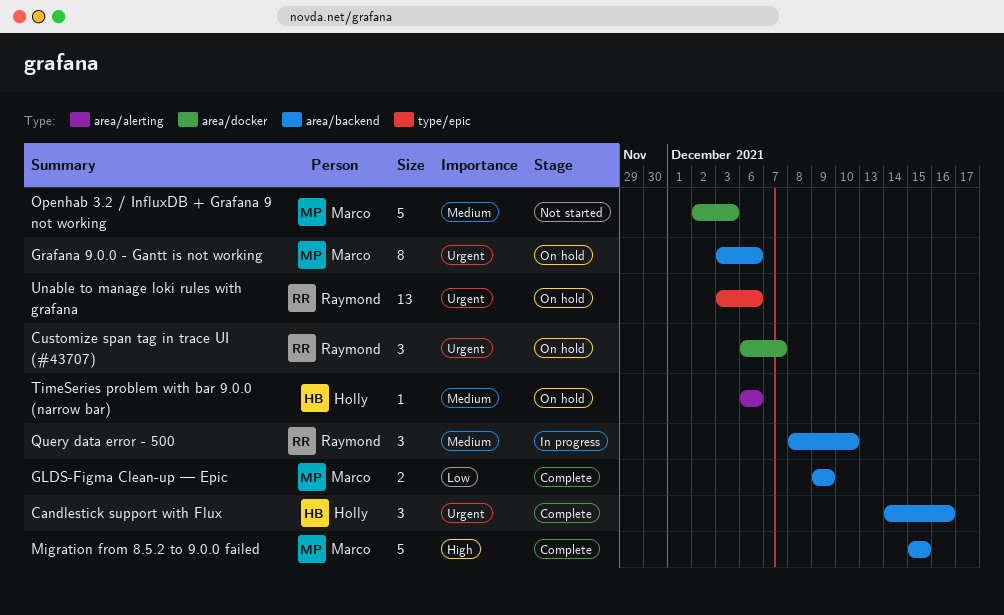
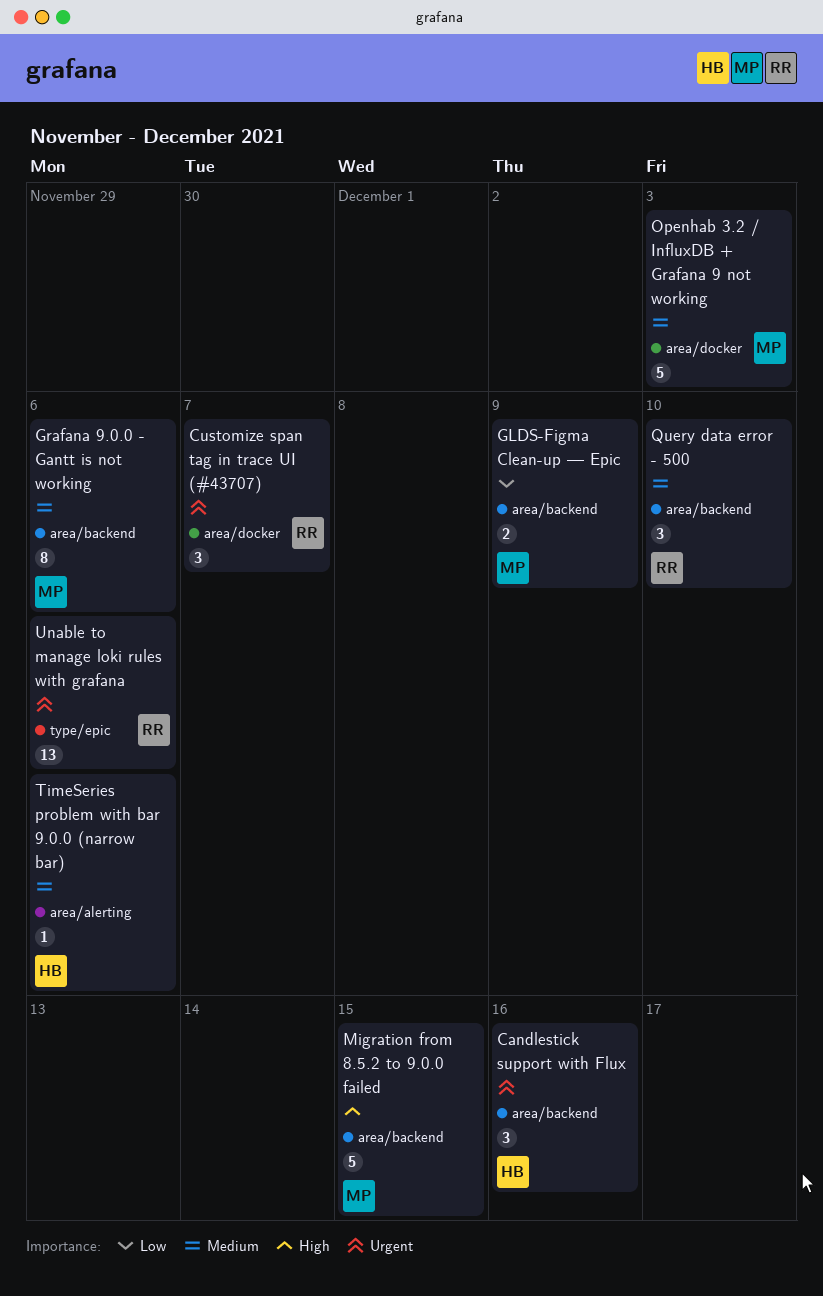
Grafana 9.0.0 - Gantt is not working, priority: Urgent -> Medium

